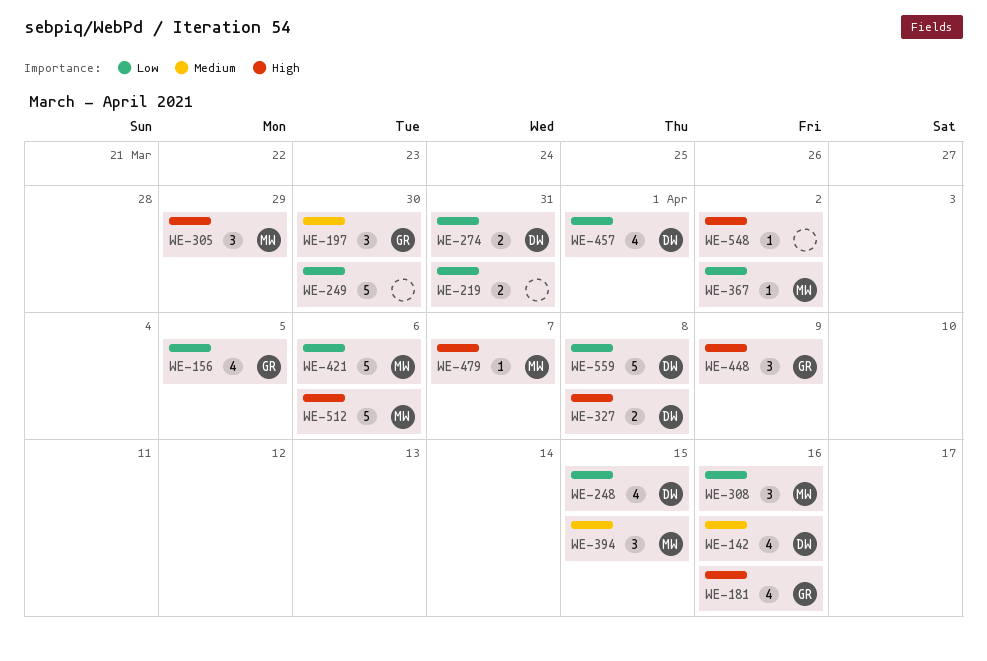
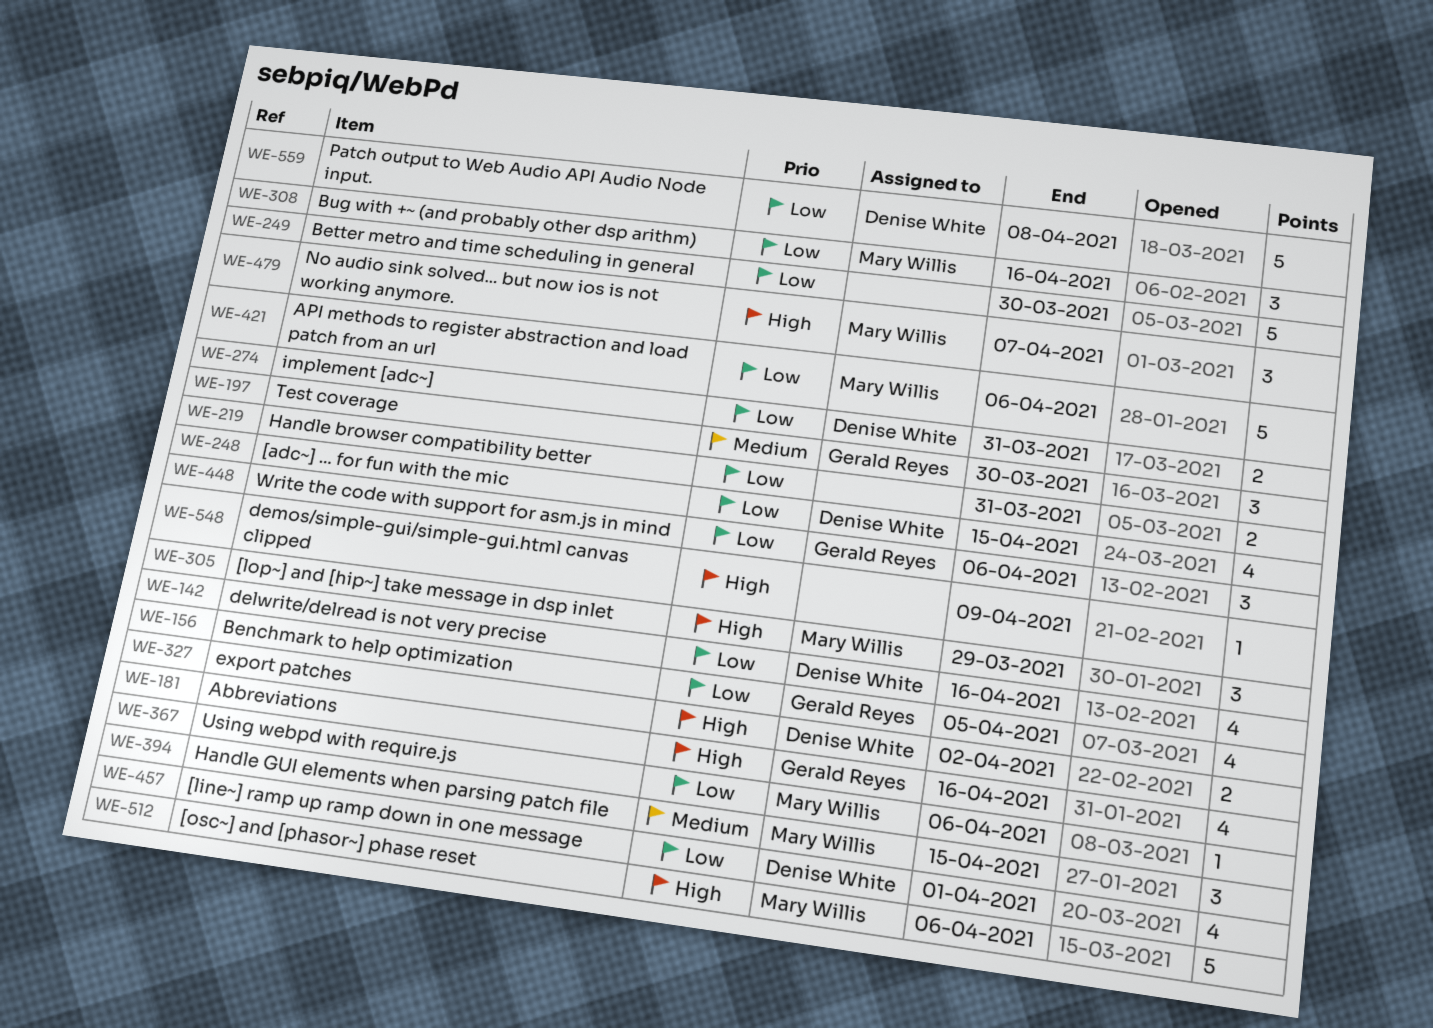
WE-142, priority: Medium -> Low
WE-327, due: Apr 8 -> Apr 2
WE-367, due: Apr 2 -> Apr 6
WE-448, priority: High -> Low
WE-448, due: Apr 9 -> Apr 6
WE-479, estimate: 1 -> 3
WE-548, due: Apr 2 -> Apr 9

